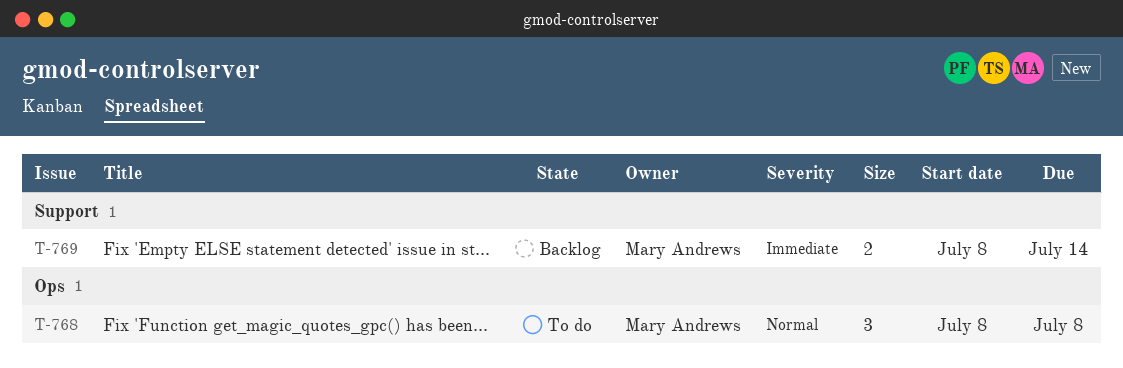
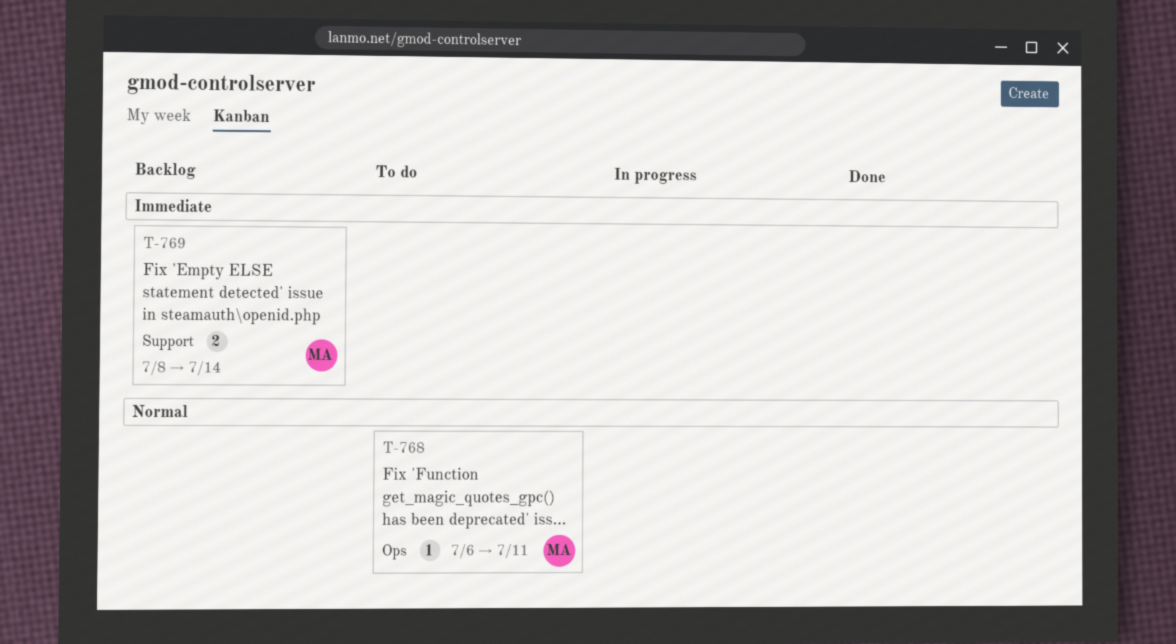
T-768, estimate: 3 -> 1
T-768, start: Jul 8 -> Jul 6
T-768, due: Jul 8 -> Jul 11

